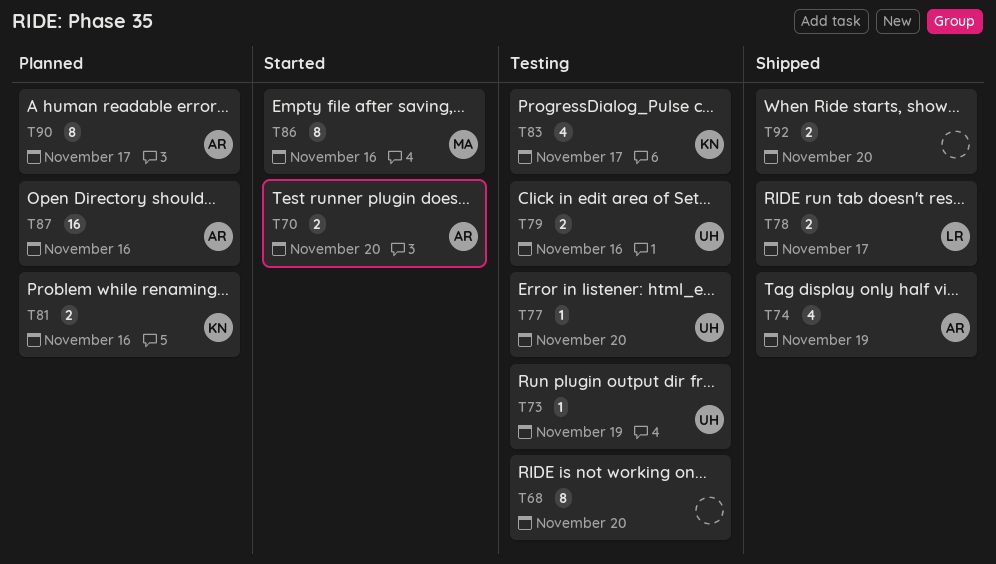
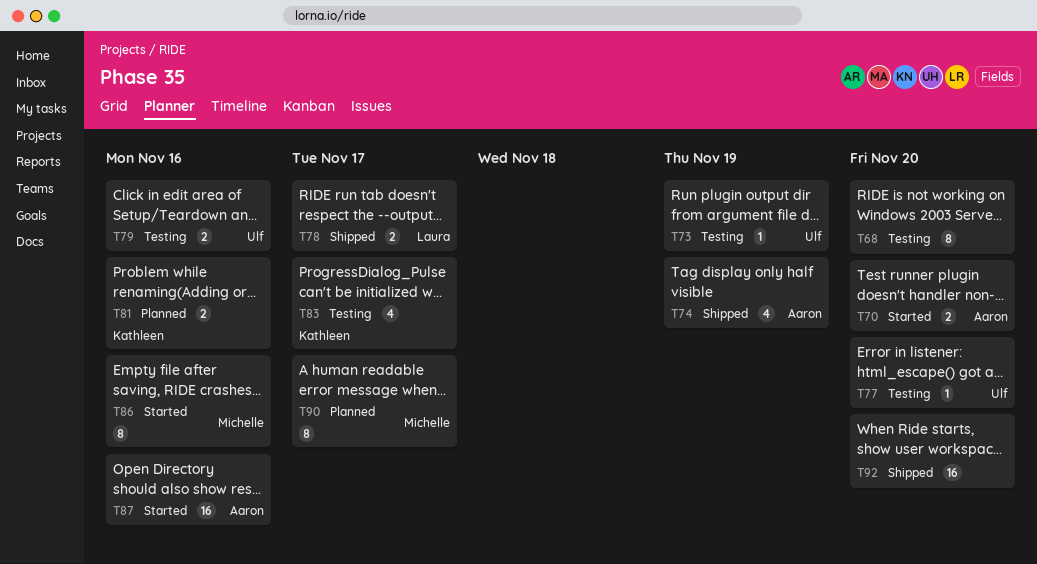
T87, status: Planned -> Started
T90, owner: Aaron -> Michelle
T92, estimate: 2 -> 16

